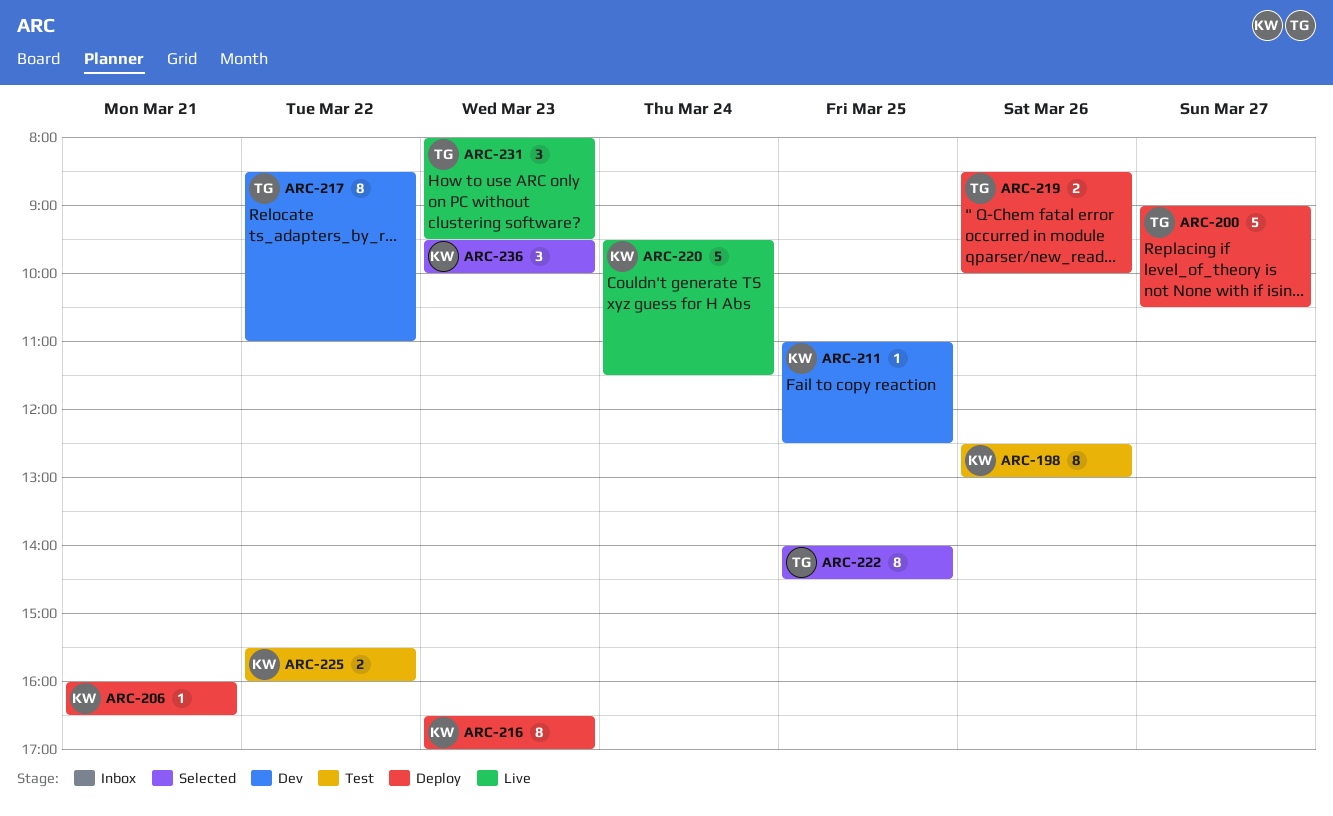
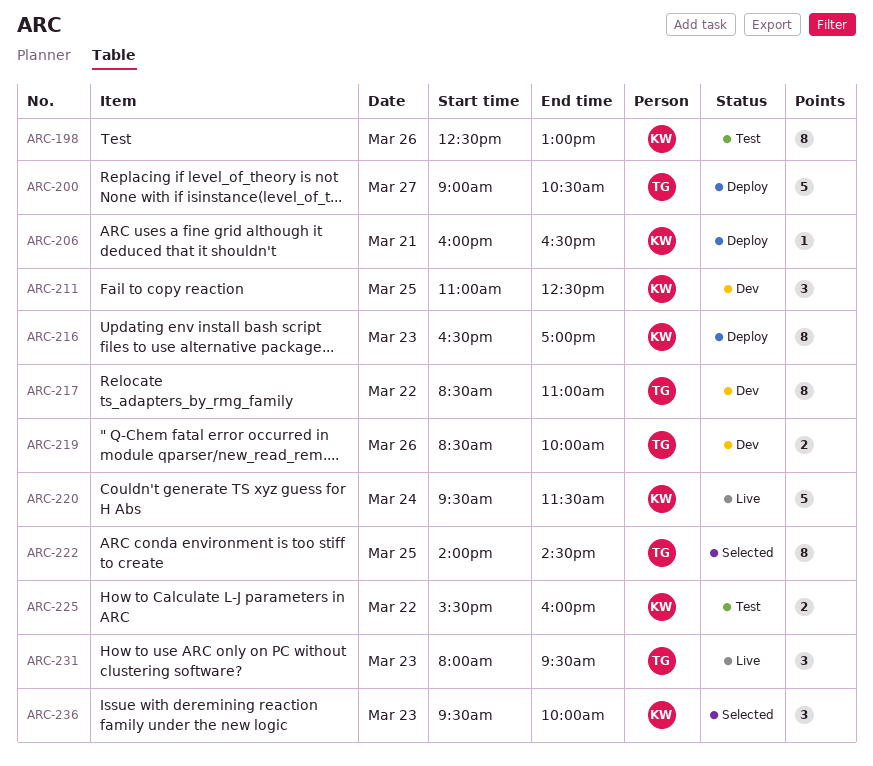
ARC-211, estimate: 1 -> 3
ARC-219, status: Deploy -> Dev

